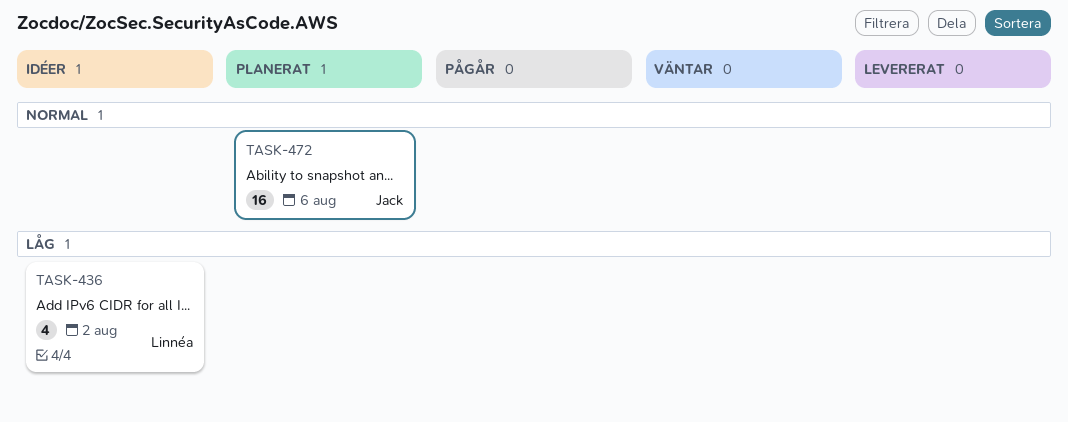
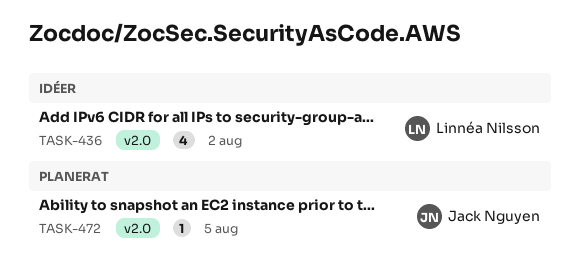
TASK-472, estimate: 16 -> 1
TASK-472, due: Aug 6 -> Aug 5

